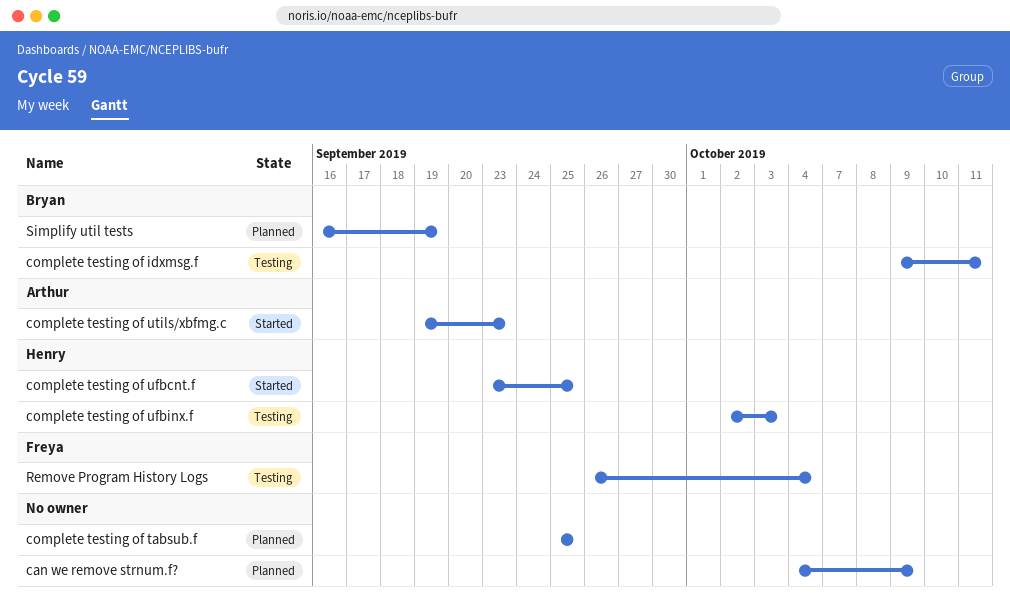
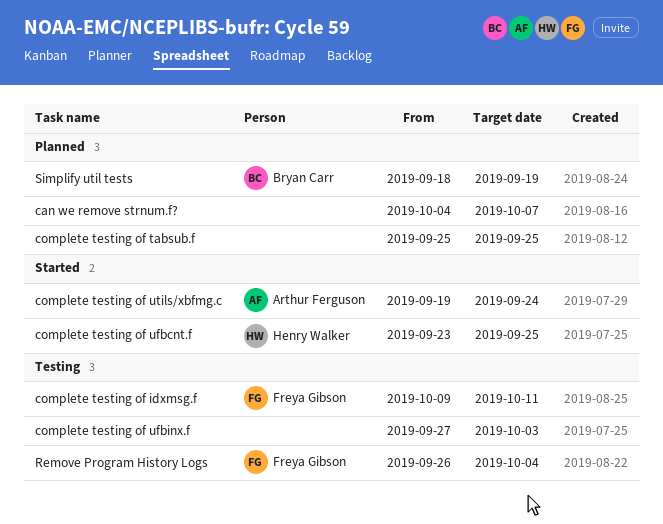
can we remove strnum.f?, due: Oct 9 -> Oct 7
complete testing of idxmsg.f, owner: Bryan Carr -> Freya Gibson
complete testing of ufbinx.f, owner: Henry Walker -> none
complete testing of ufbinx.f, start: Oct 2 -> Sep 27
complete testing of utils/xbfmg.c, due: Sep 23 -> Sep 24
Simplify util tests, start: Sep 16 -> Sep 18

